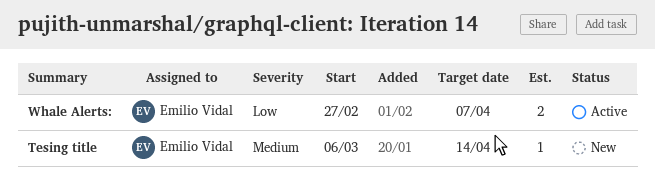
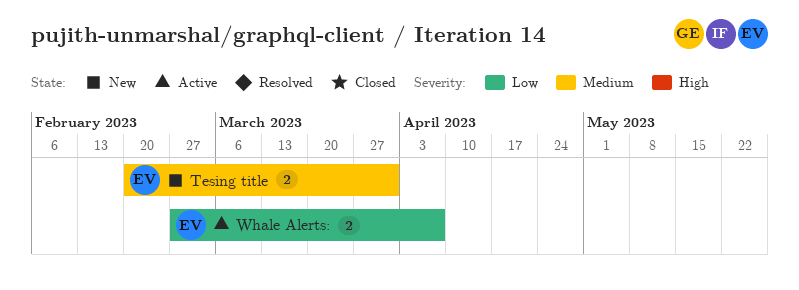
Tesing title, estimate: 1 -> 2
Tesing title, start: Mar 6 -> Feb 20
Tesing title, due: Apr 14 -> Mar 31

